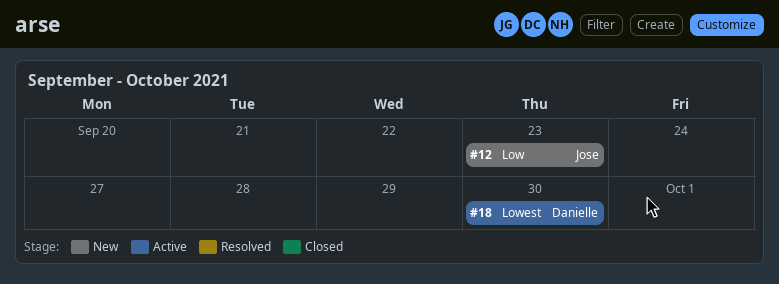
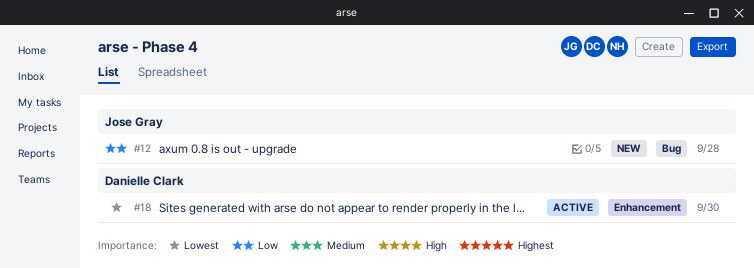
#12, due: Sep 23 -> Sep 28

